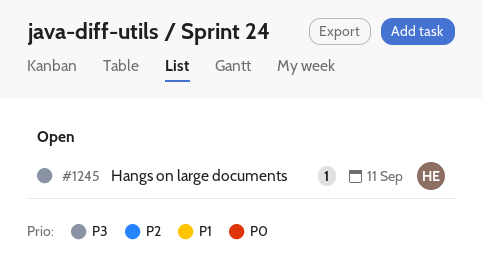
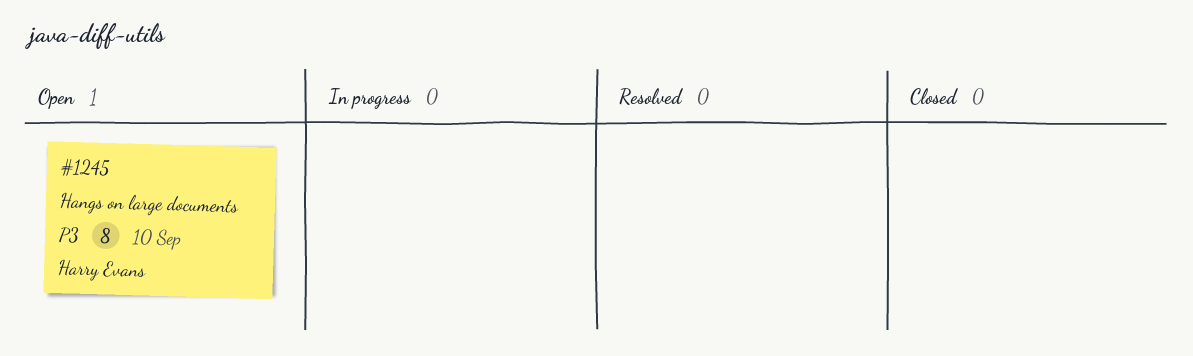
#1245, estimate: 1 -> 8
#1245, due: Sep 11 -> Sep 10

